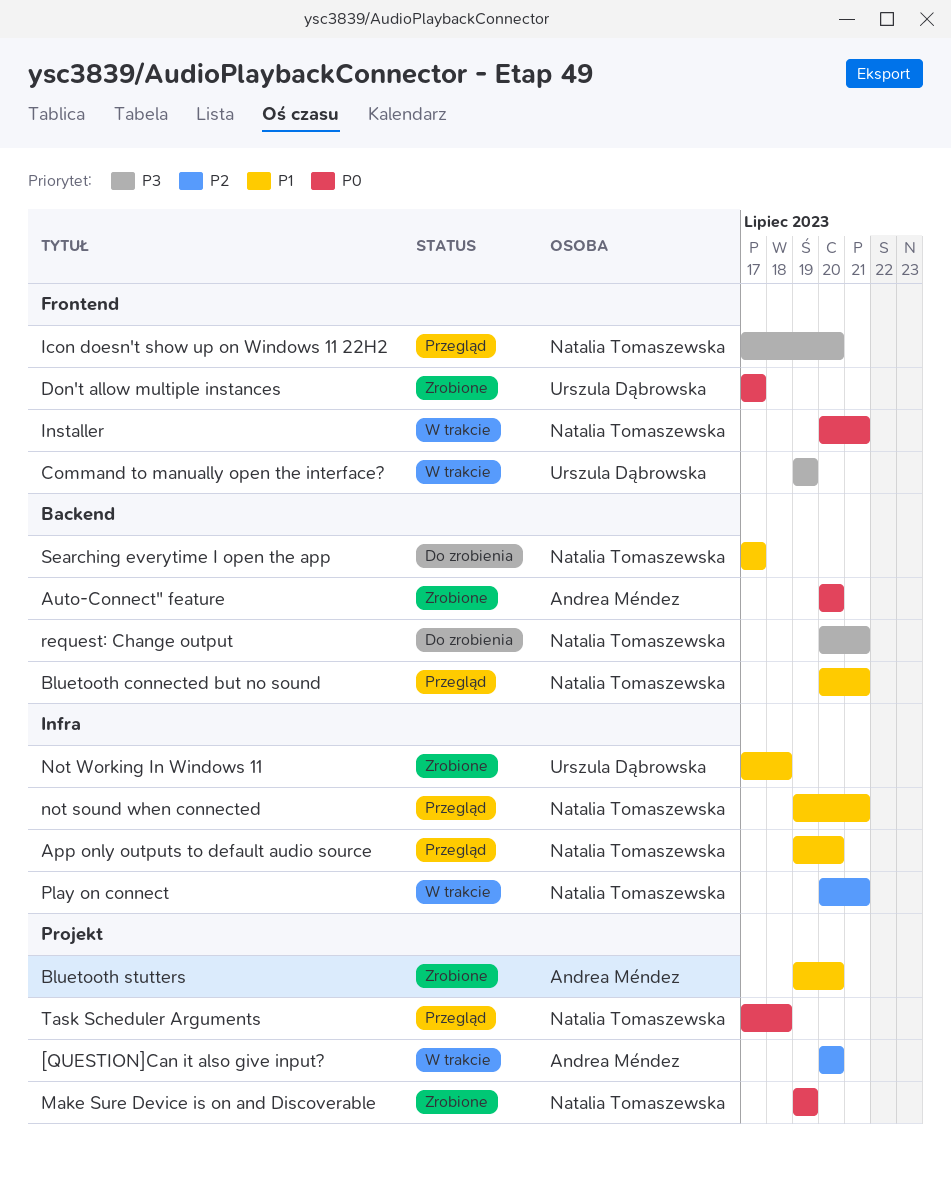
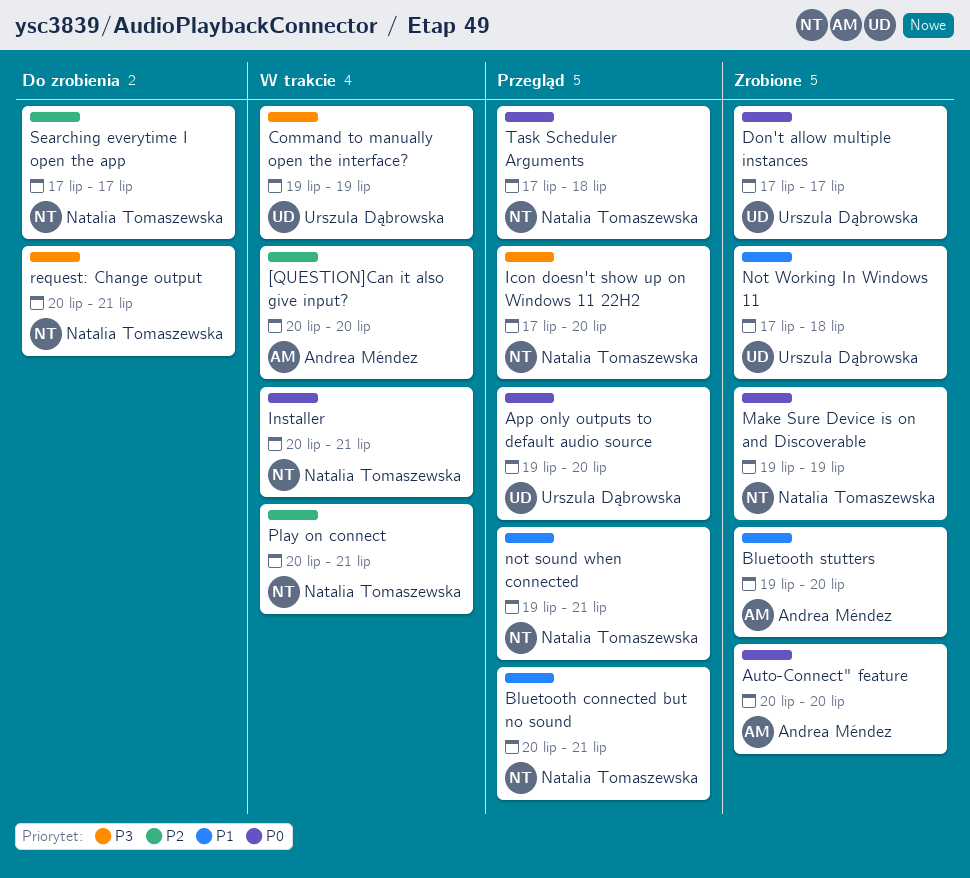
App only outputs to default audio source, owner: Natalia Tomaszewska -> Urszula Dąbrowska
App only outputs to default audio source, priority: P1 -> P0
Searching everytime I open the app, priority: P1 -> P2

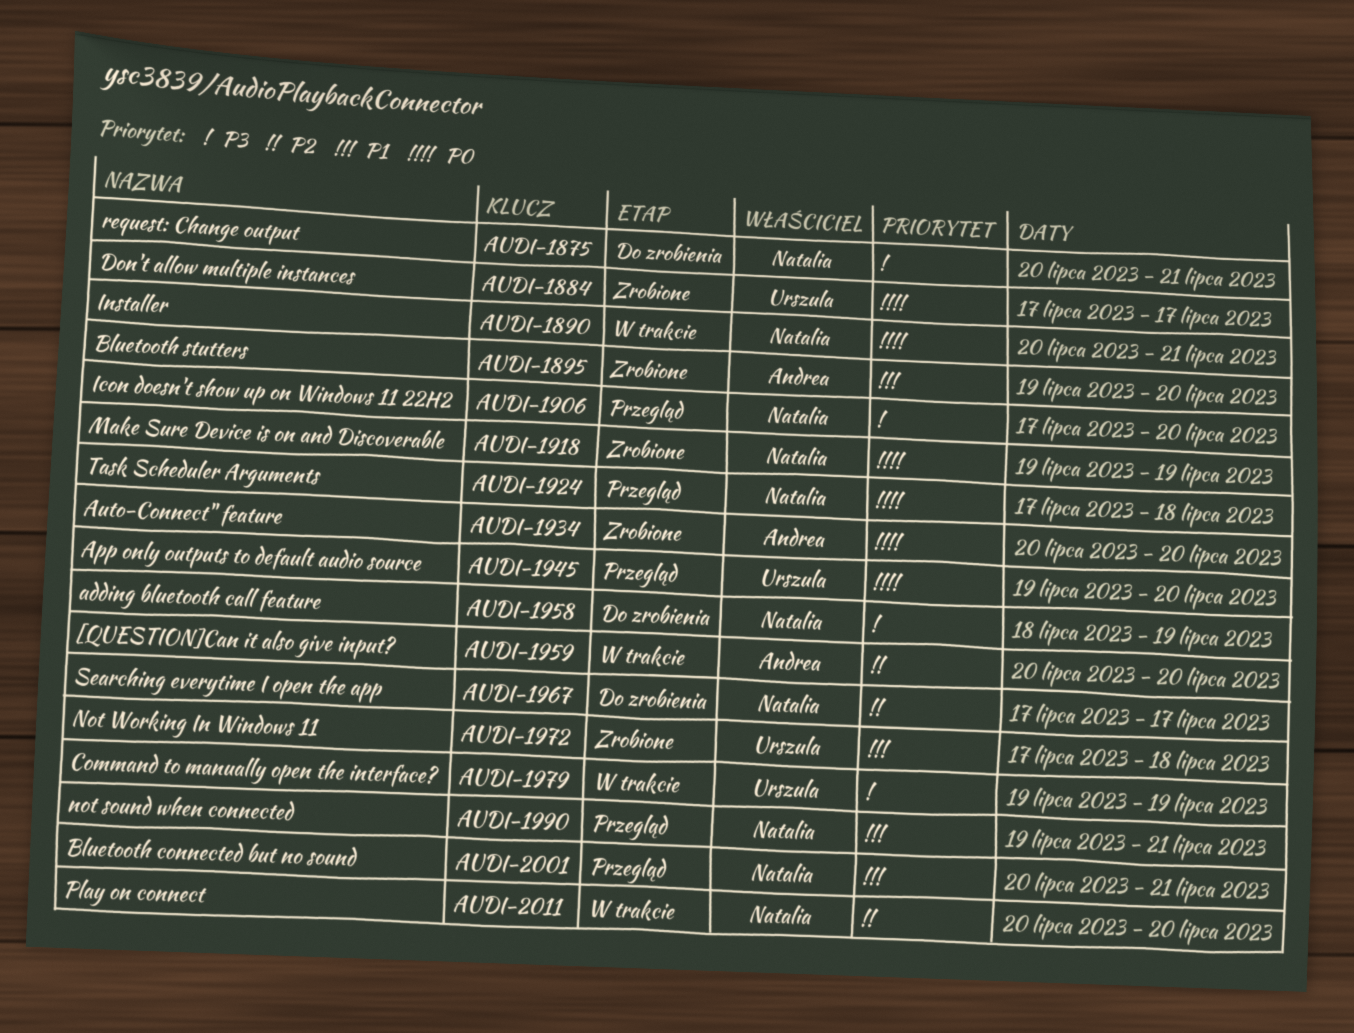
adding bluetooth call feature: none -> present
Play on connect, due: Jul 21 -> Jul 20

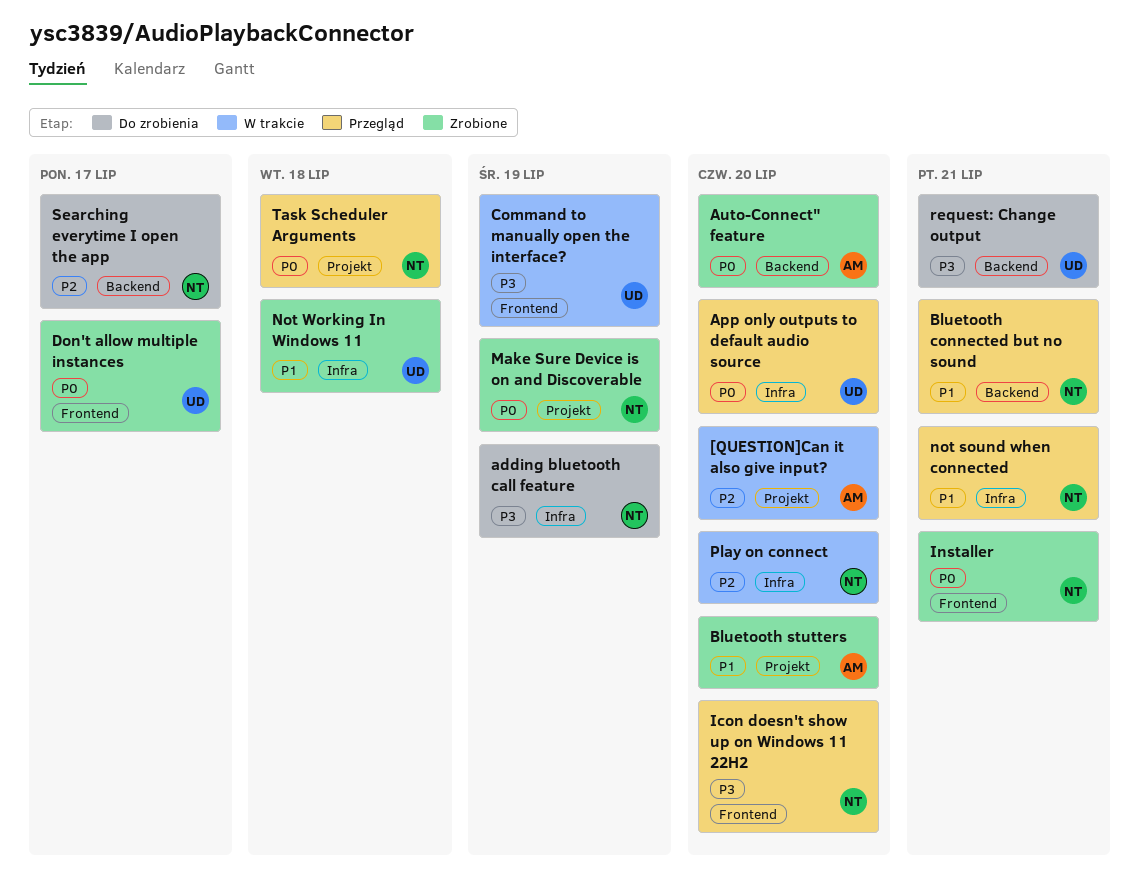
Installer, status: W trakcie -> Zrobione
request: Change output, owner: Natalia -> Urszula

